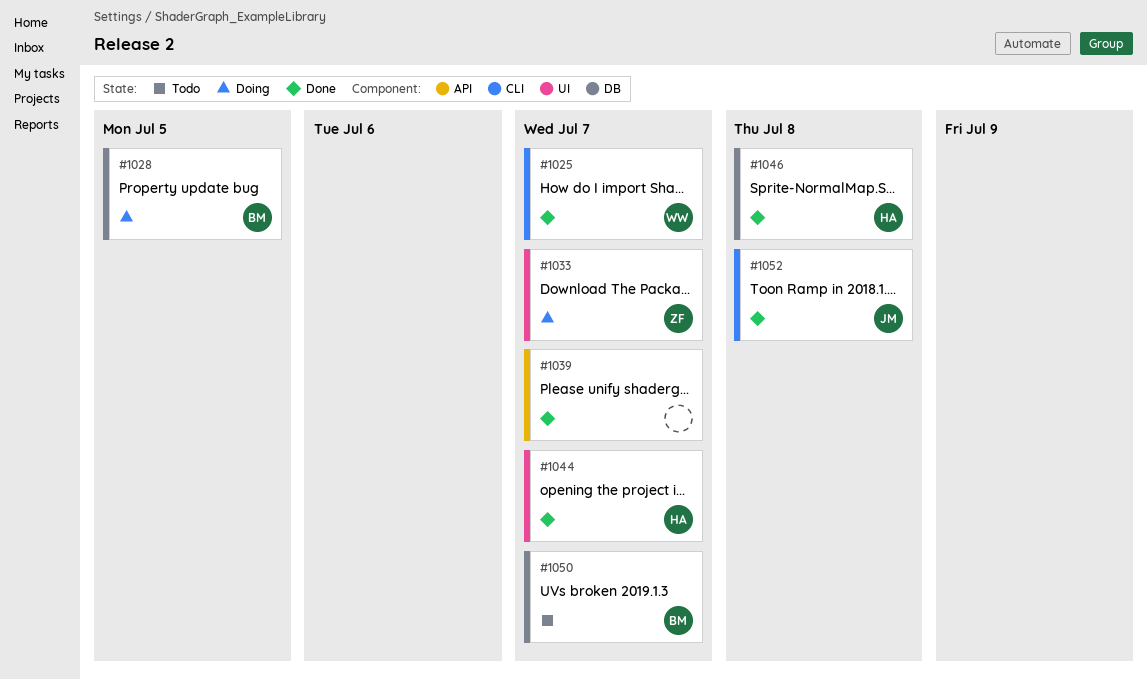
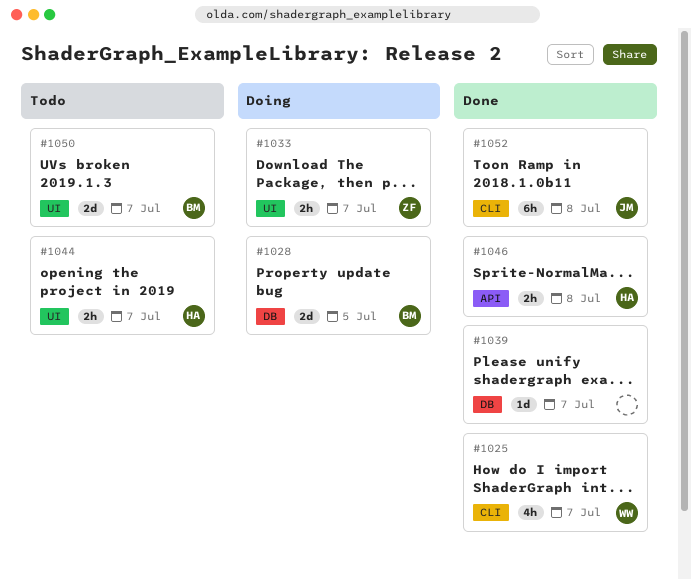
#1039, label: API -> DB
#1044, status: Done -> Todo
#1046, label: DB -> API
#1050, label: DB -> UI

